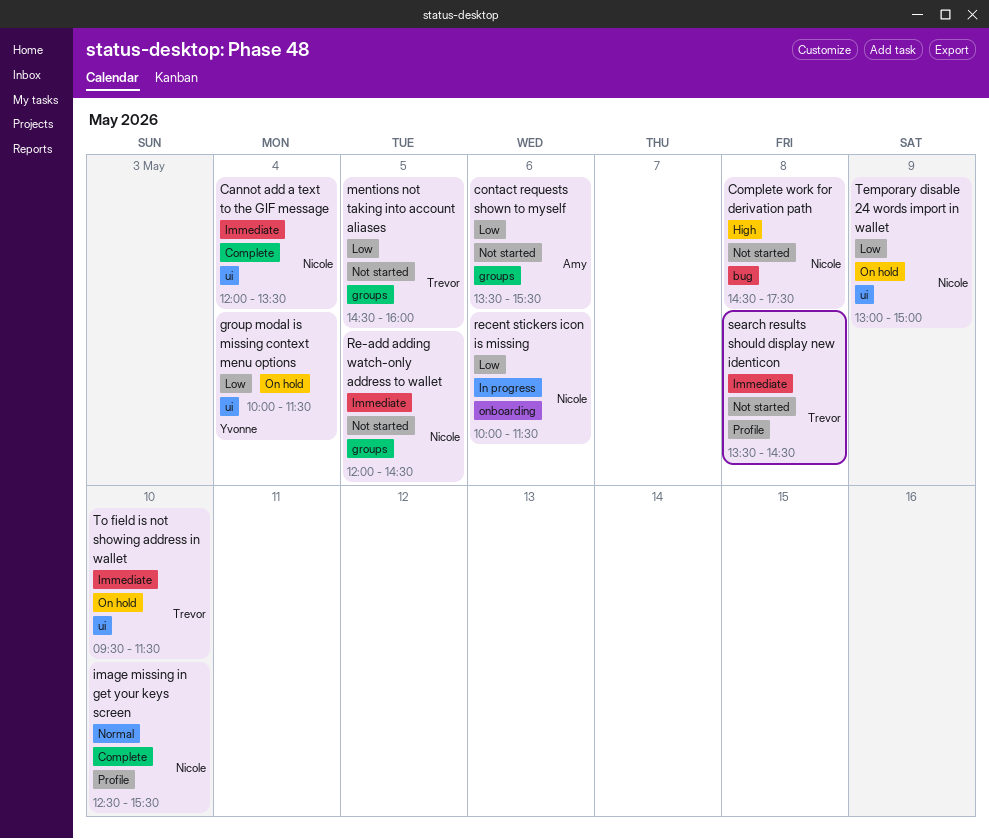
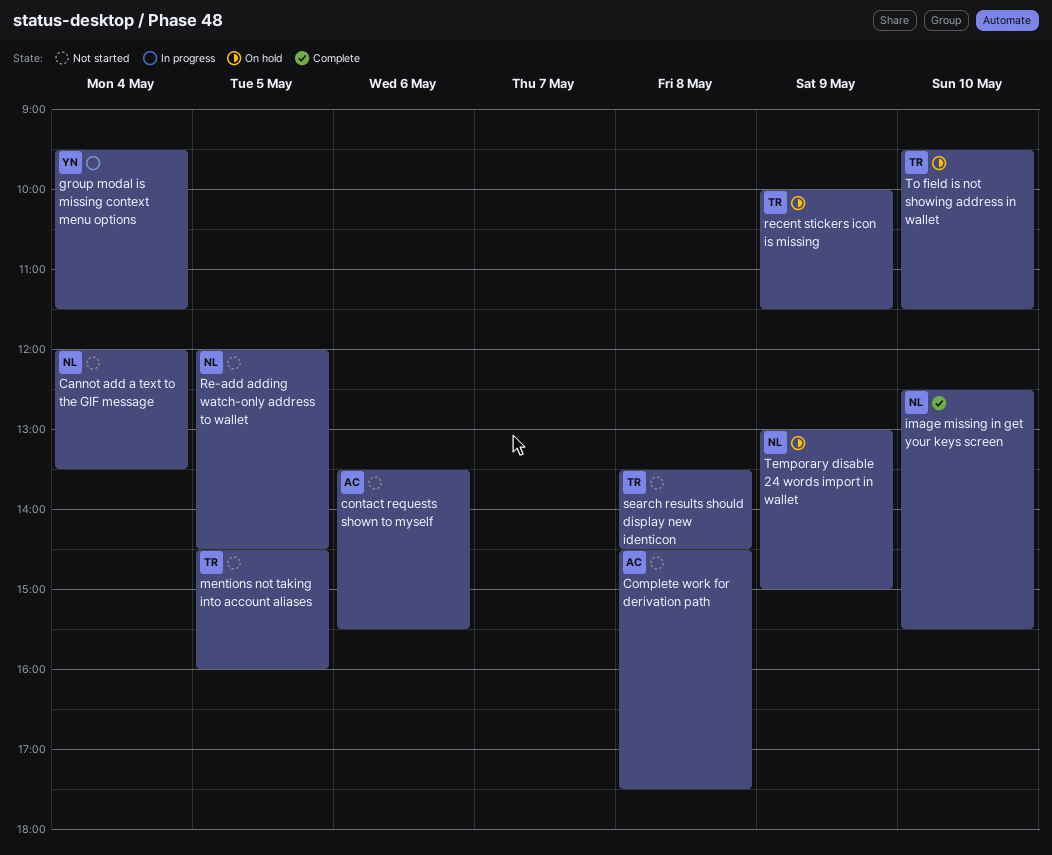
Cannot add a text to the GIF message, status: Complete -> Not started
Complete work for derivation path, owner: Nicole -> Amy
group modal is missing context menu options, status: On hold -> In progress
group modal is missing context menu options, begins: 10:00 -> 09:30
recent stickers icon is missing, status: In progress -> On hold
recent stickers icon is missing, owner: Nicole -> Trevor
recent stickers icon is missing, day: May 6 -> May 9

